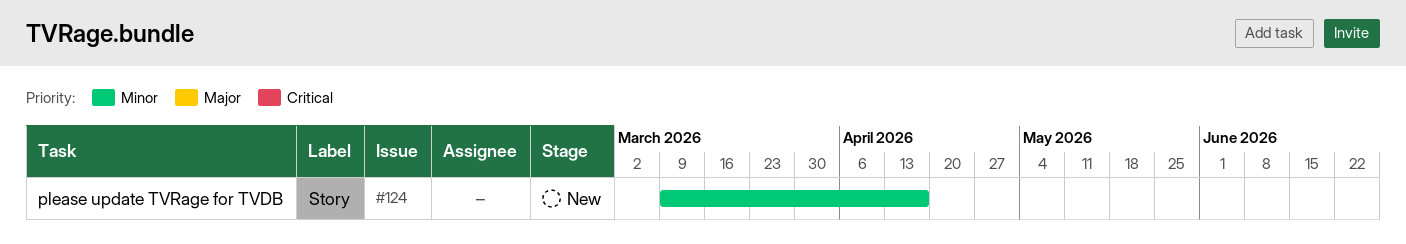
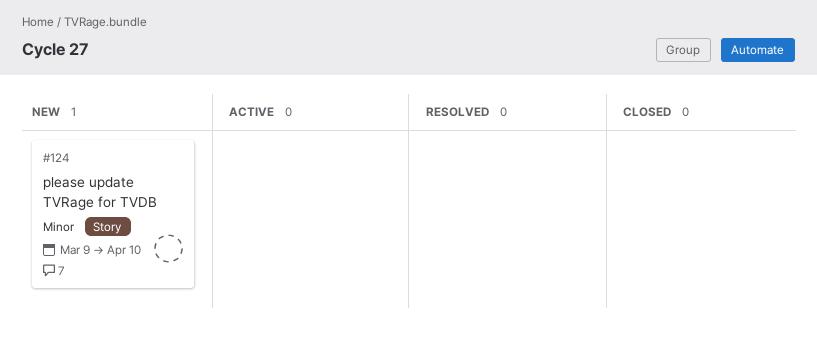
#124, due: Apr 17 -> Apr 10

